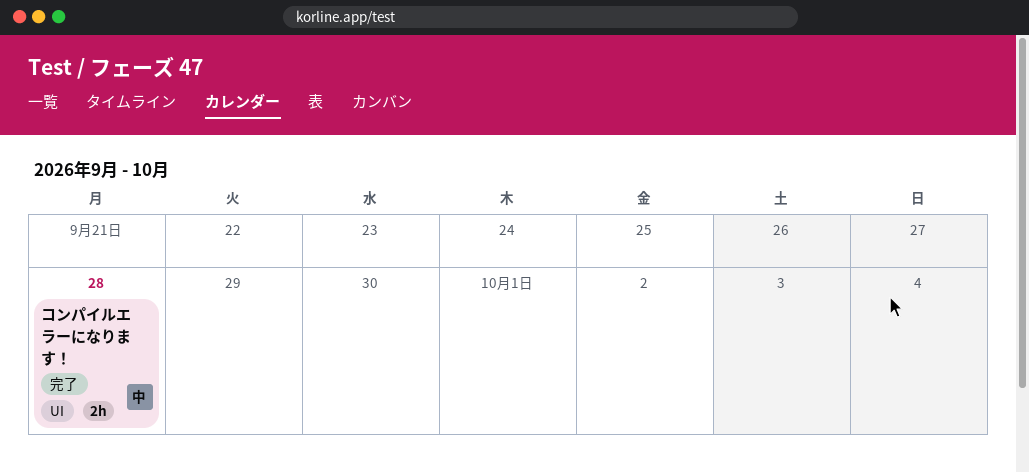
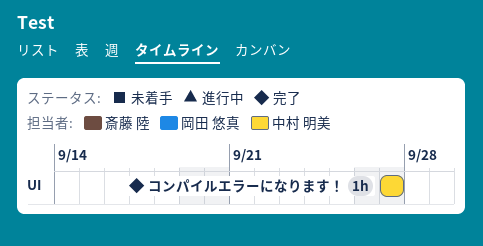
コンパイルエラーになります！, estimate: 2h -> 1h
コンパイルエラーになります！, due: Sep 28 -> Sep 27

